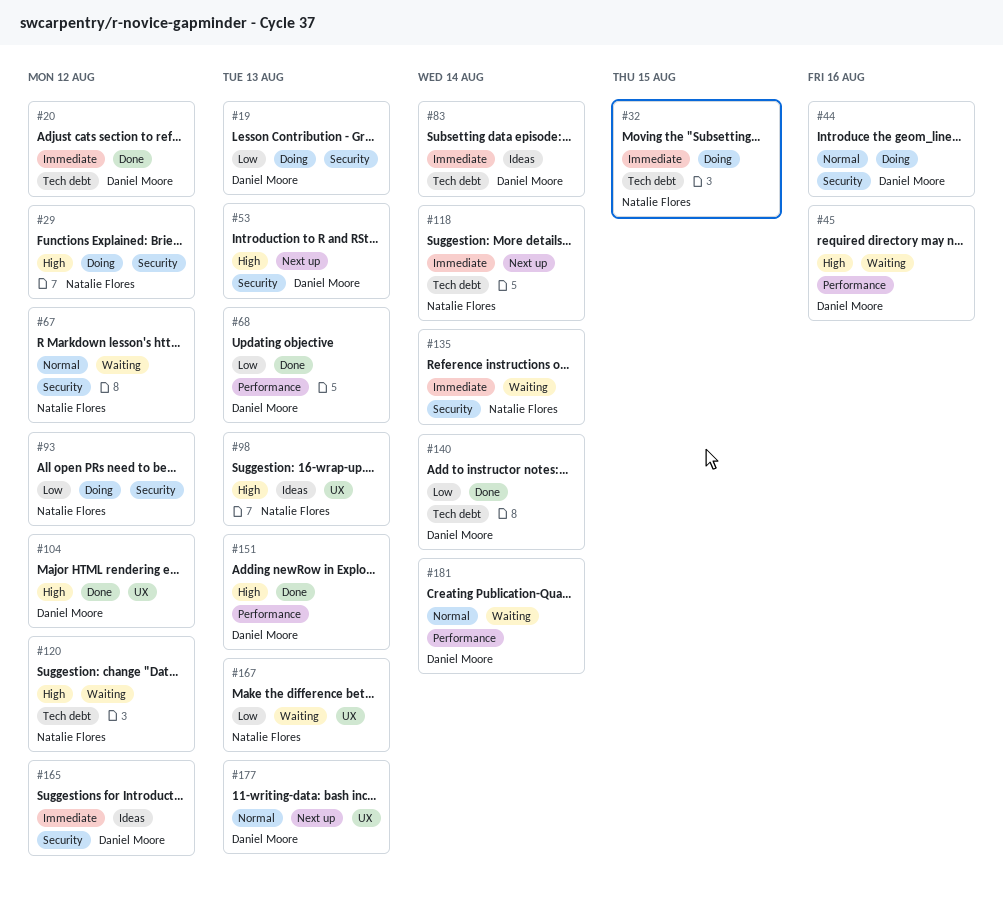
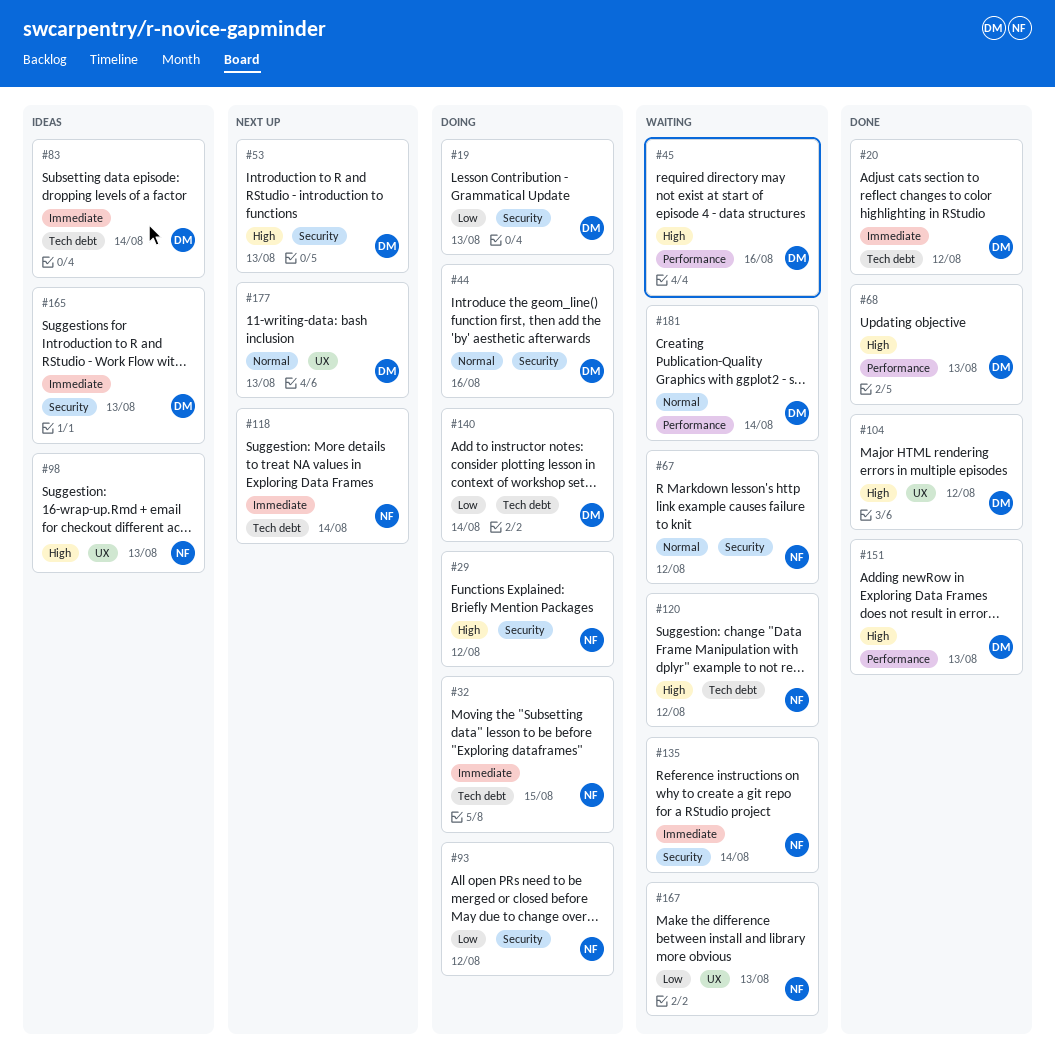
#68, priority: Low -> High
#140, status: Done -> Doing
#165, due: Aug 12 -> Aug 13

